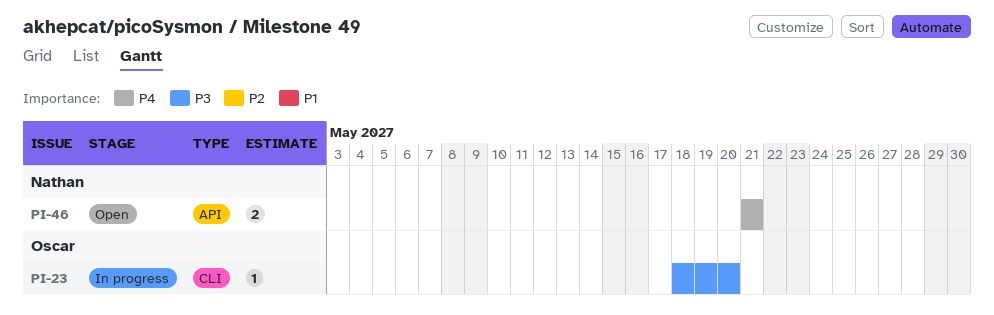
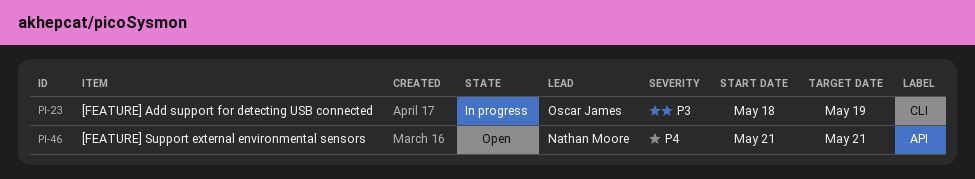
PI-23, due: May 20 -> May 19

